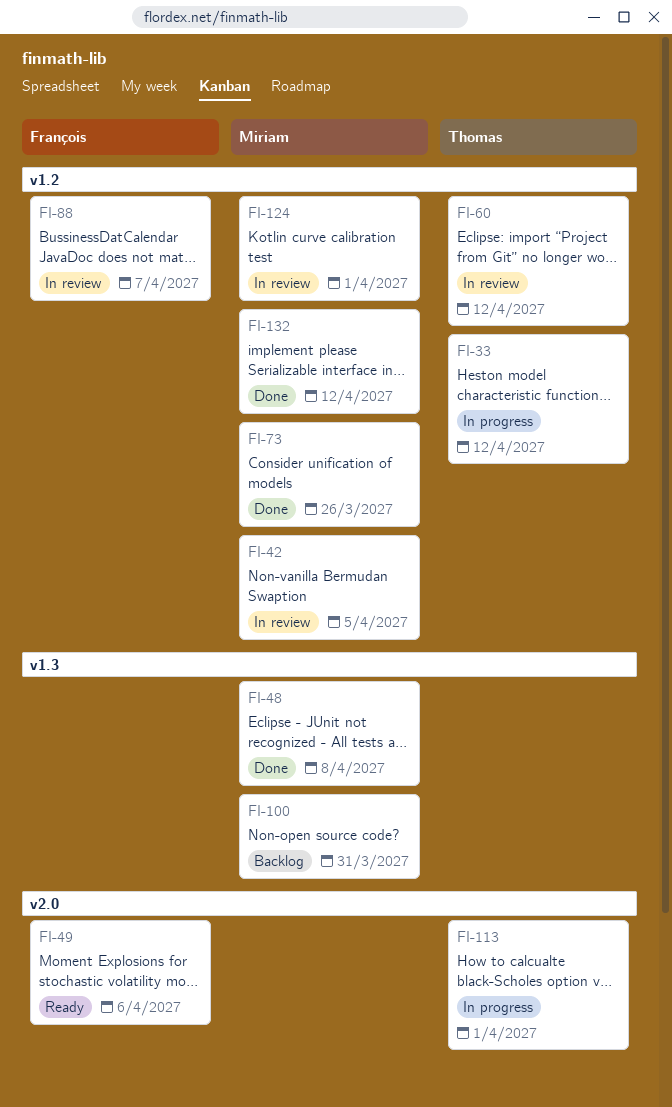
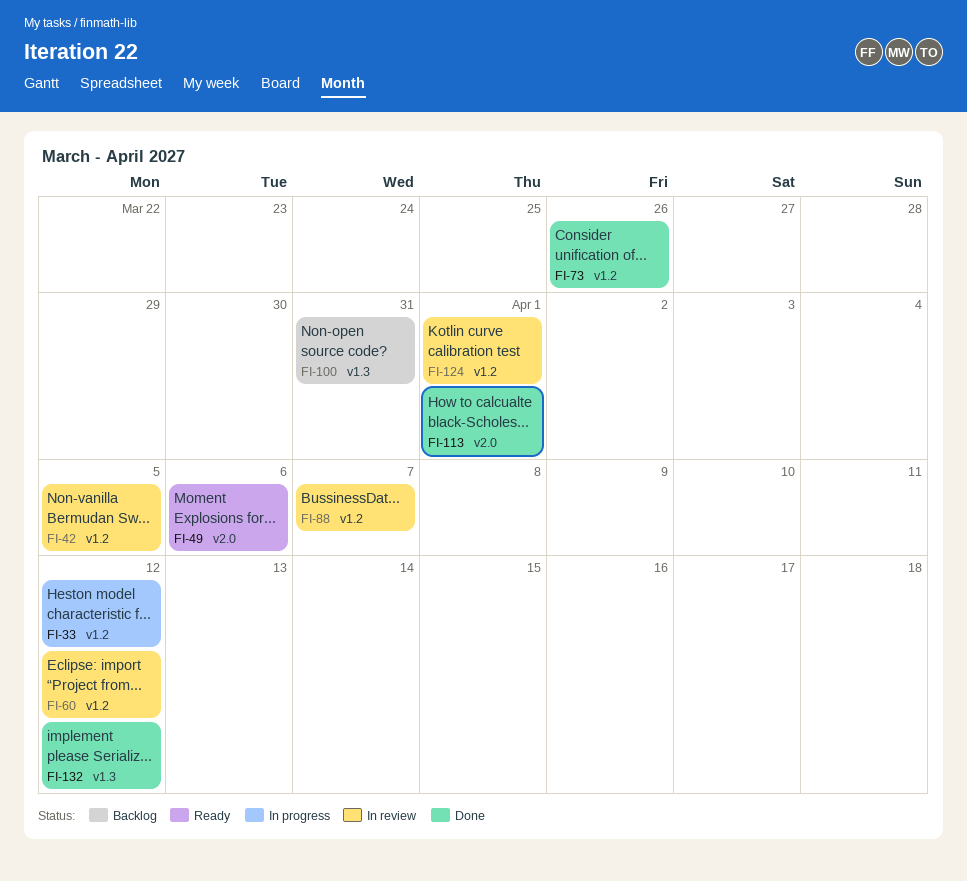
FI-48: present -> none
FI-113, status: In progress -> Done
FI-132, label: v1.2 -> v1.3

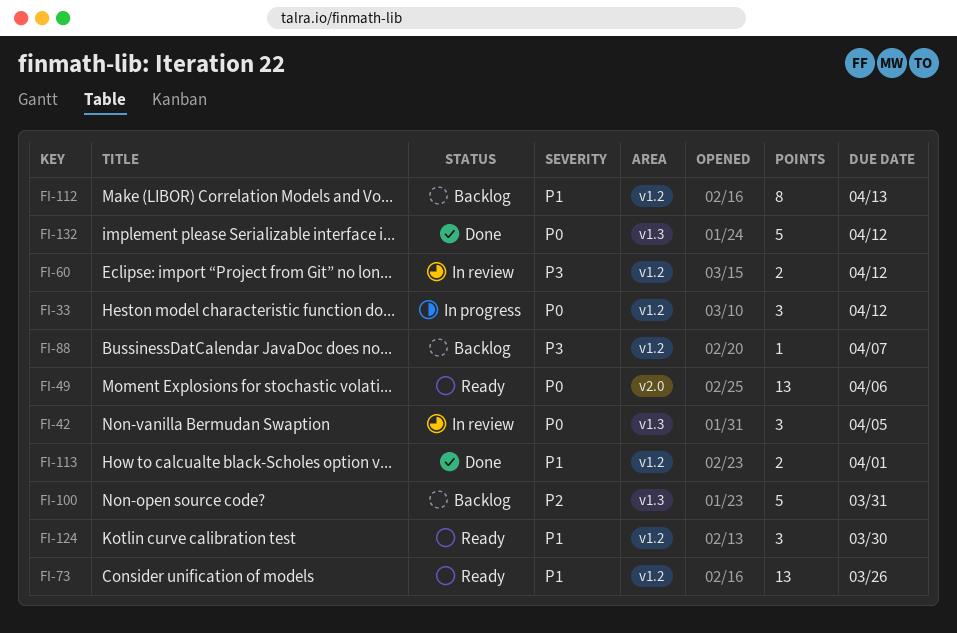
FI-42, label: v1.2 -> v1.3
FI-73, status: Done -> Ready
FI-88, status: In review -> Backlog
FI-112: none -> present
FI-113, label: v2.0 -> v1.2
FI-124, status: In review -> Ready
FI-124, due: Apr 1 -> Mar 30

